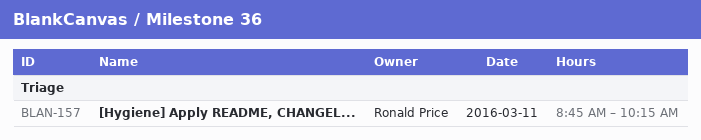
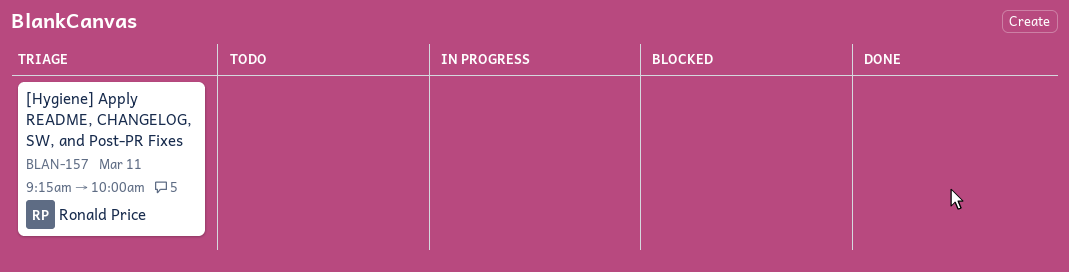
BLAN-157, begins: 08:45 -> 09:15
BLAN-157, ends: 10:15 -> 10:00

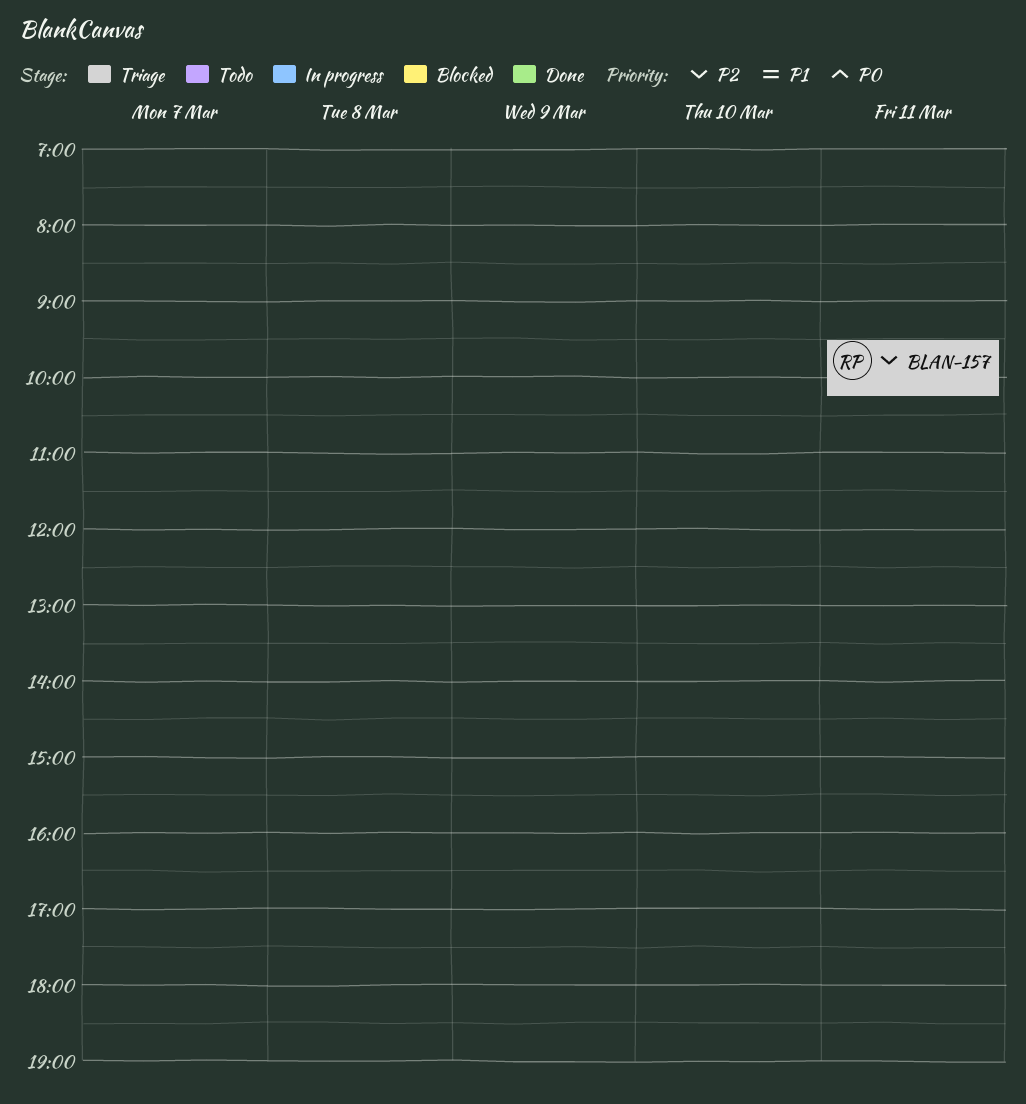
BLAN-157, begins: 09:15 -> 09:30
BLAN-157, ends: 10:00 -> 10:15

